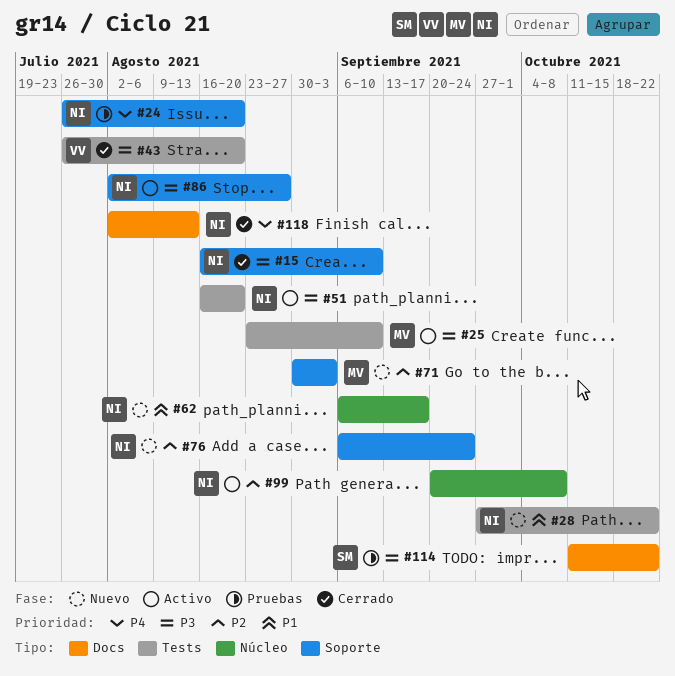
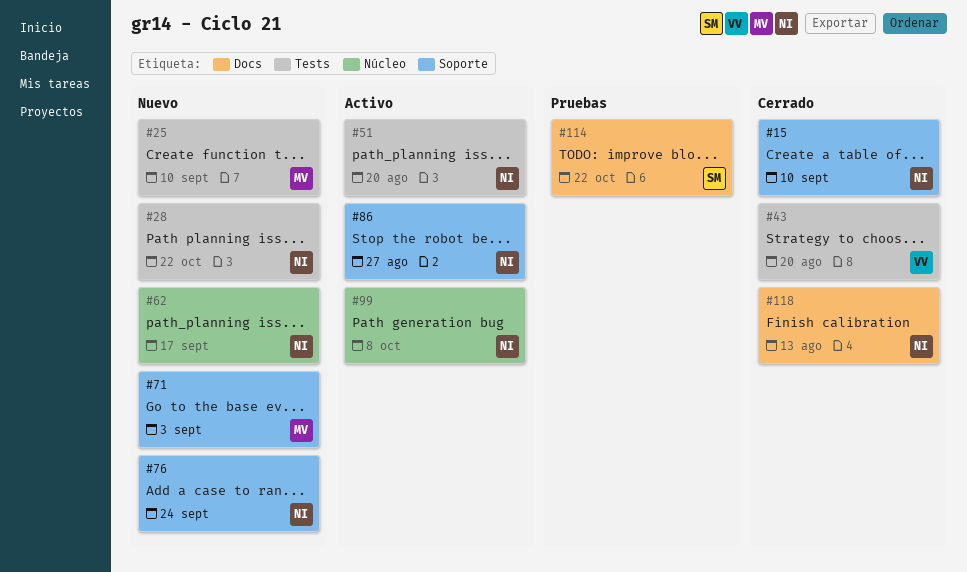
#24: present -> none
#25, status: Activo -> Nuevo

